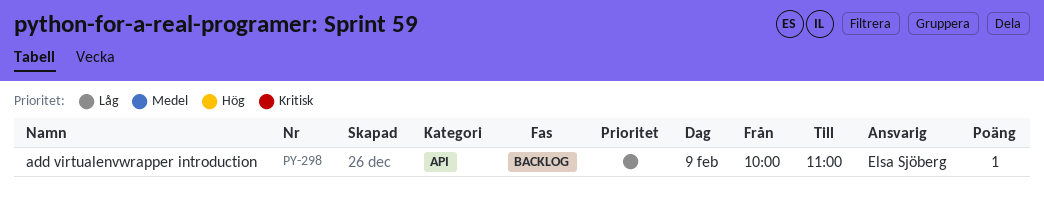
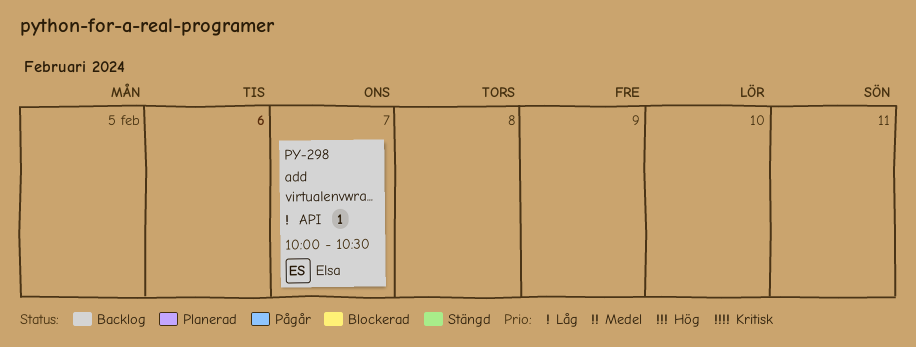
PY-298, day: Feb 9 -> Feb 7
PY-298, ends: 11:00 -> 10:30

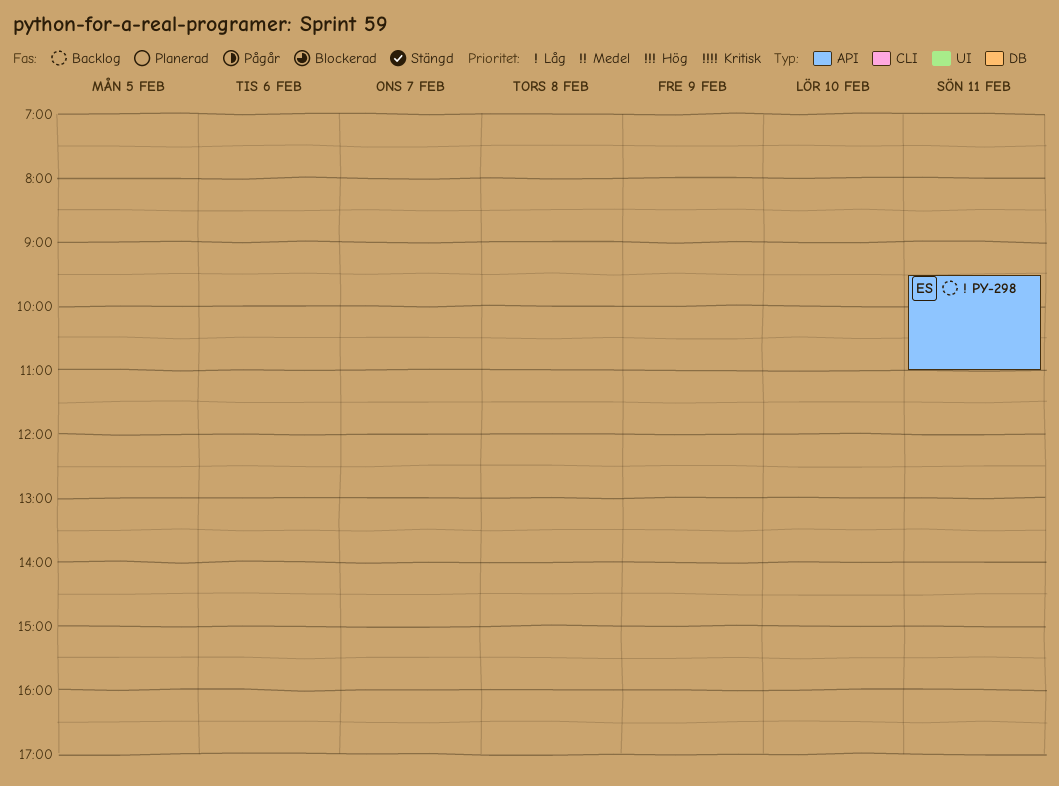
PY-298, day: Feb 7 -> Feb 11
PY-298, begins: 10:00 -> 09:30
PY-298, ends: 10:30 -> 11:00

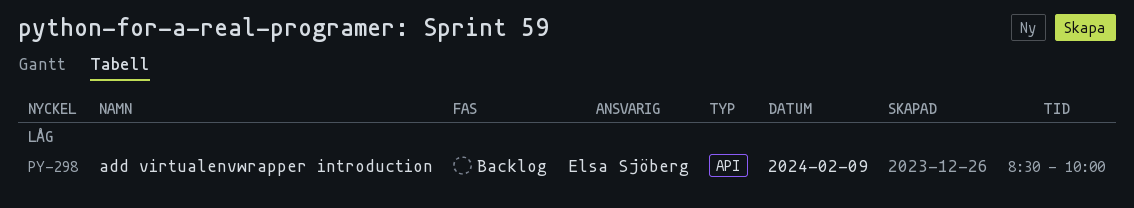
PY-298, day: Feb 11 -> Feb 9
PY-298, begins: 09:30 -> 08:30
PY-298, ends: 11:00 -> 10:00

